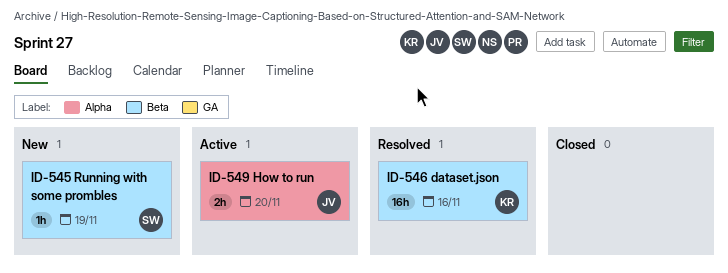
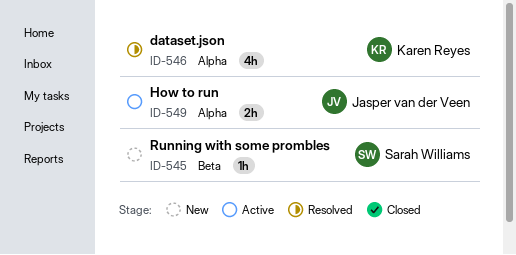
ID-546, label: Beta -> Alpha
ID-546, estimate: 16h -> 4h

